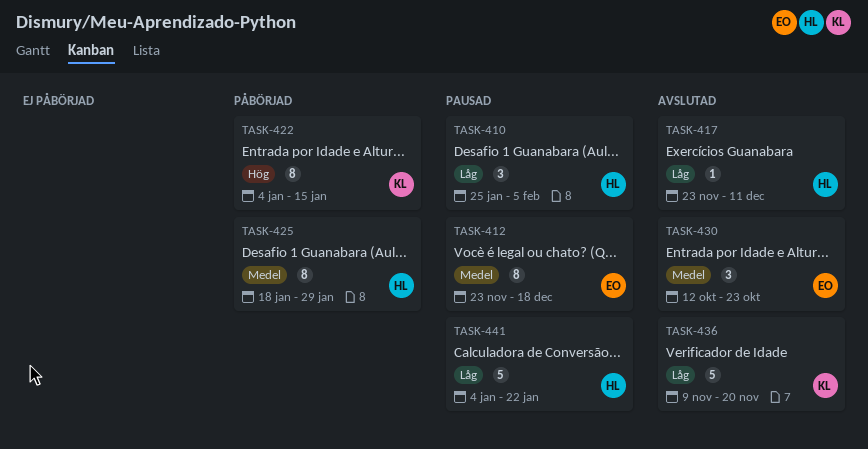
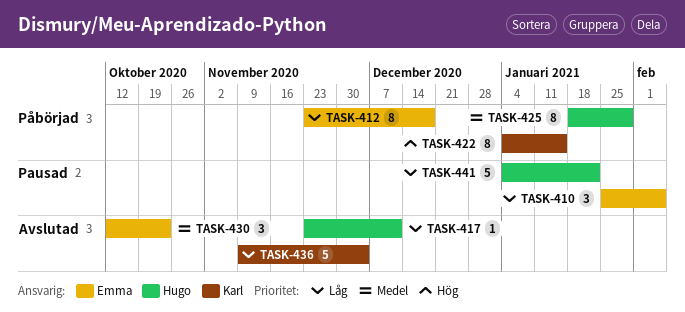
TASK-410, owner: Hugo -> Emma
TASK-412, status: Pausad -> Påbörjad
TASK-412, priority: Medel -> Låg
TASK-436, due: Nov 20 -> Dec 4

